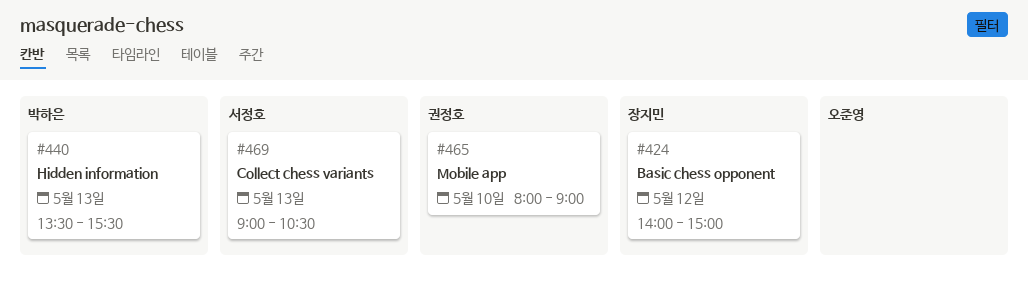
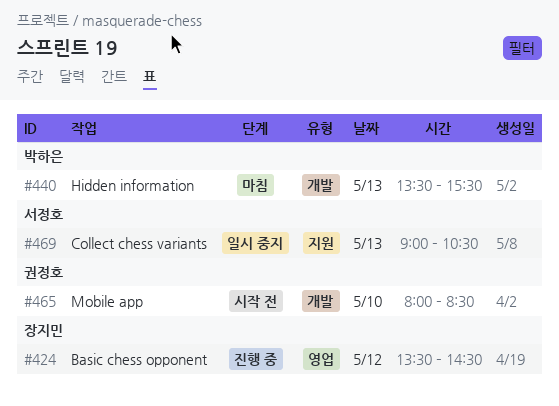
#424, begins: 14:00 -> 13:30
#424, ends: 15:00 -> 14:30
#465, ends: 09:00 -> 08:30

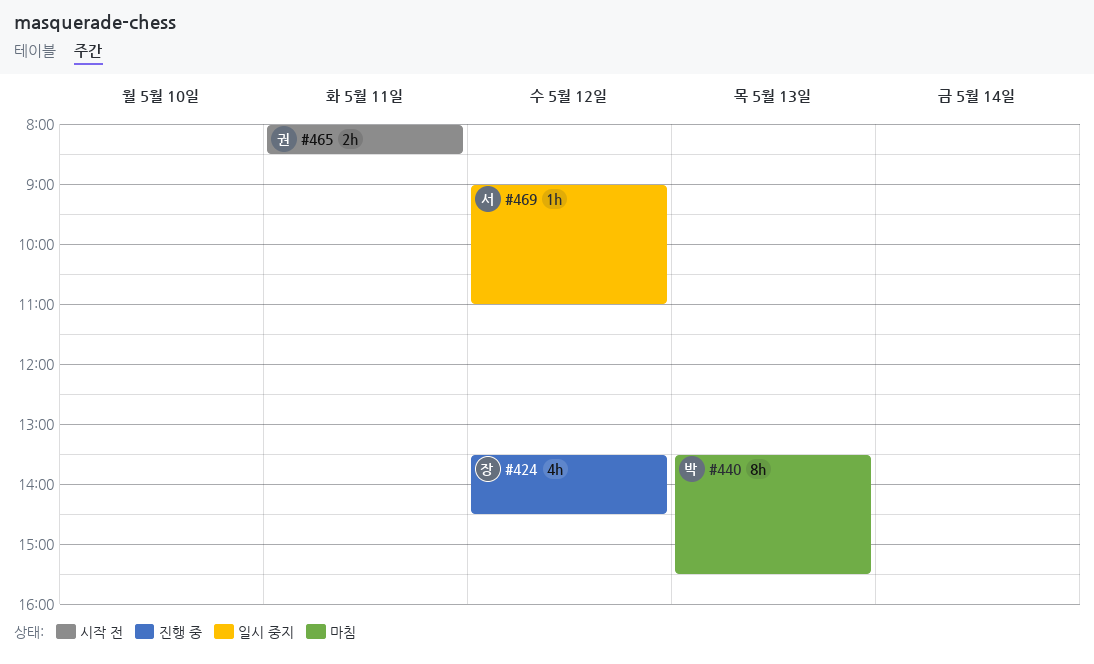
#465, day: May 10 -> May 11
#469, day: May 13 -> May 12
#469, ends: 10:30 -> 11:00

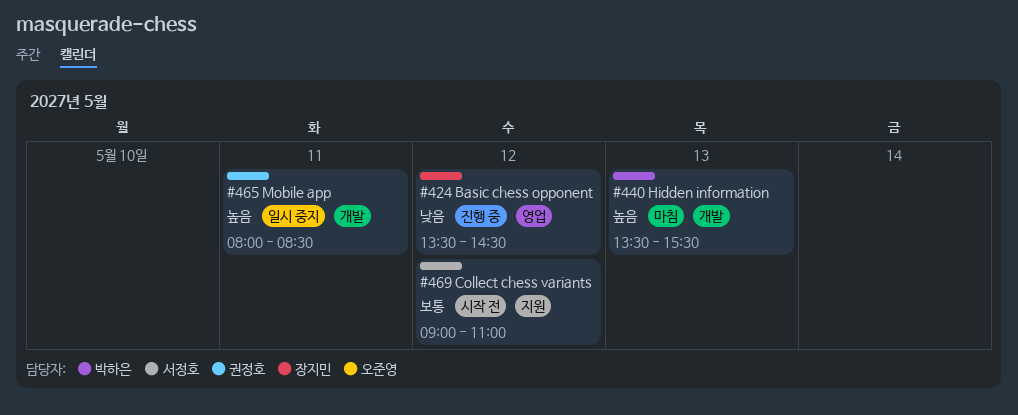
#465, status: 시작 전 -> 일시 중지
#469, status: 일시 중지 -> 시작 전

